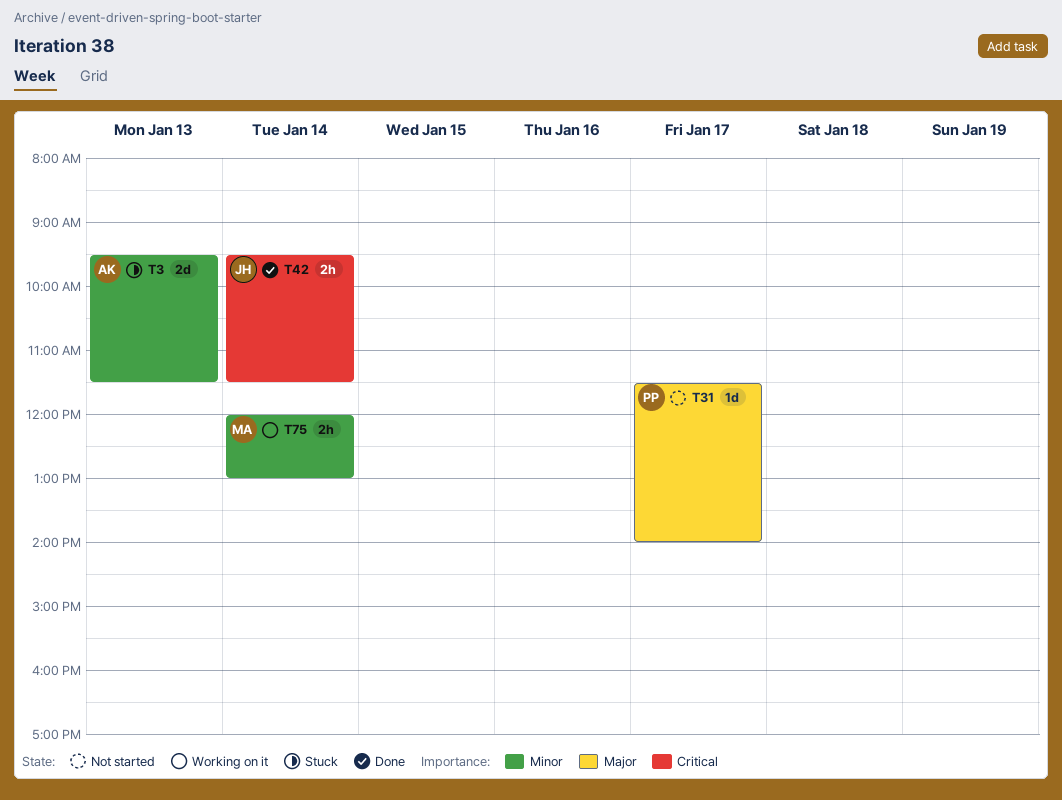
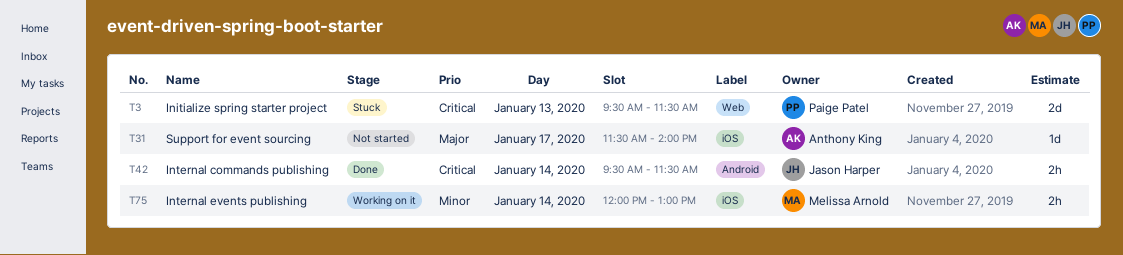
T3, owner: Anthony King -> Paige Patel
T3, priority: Minor -> Critical
T31, owner: Paige Patel -> Anthony King

